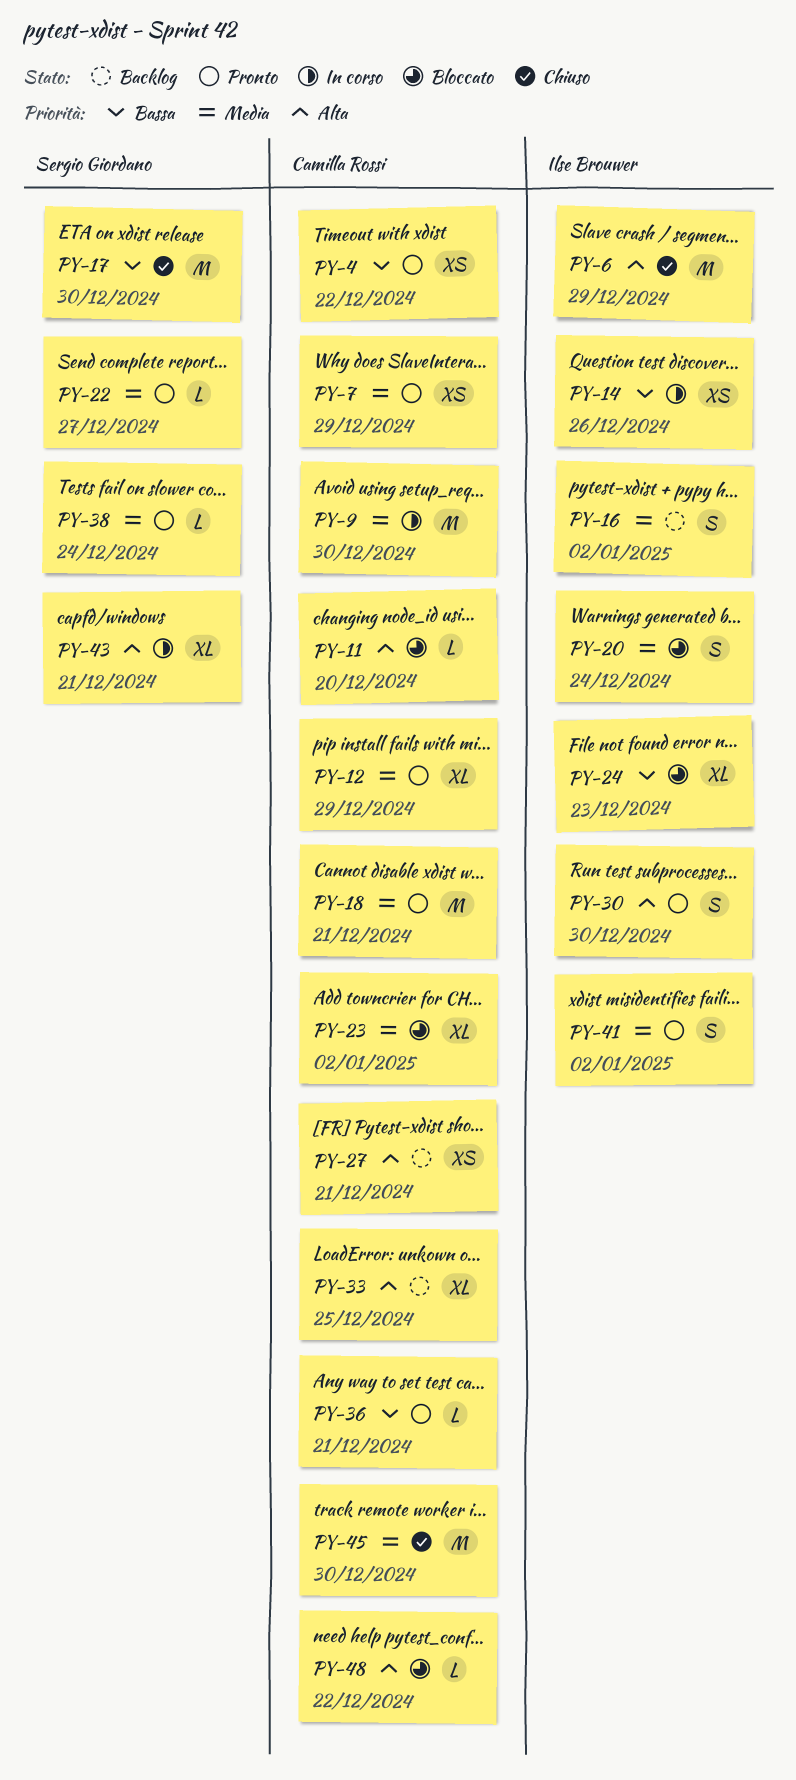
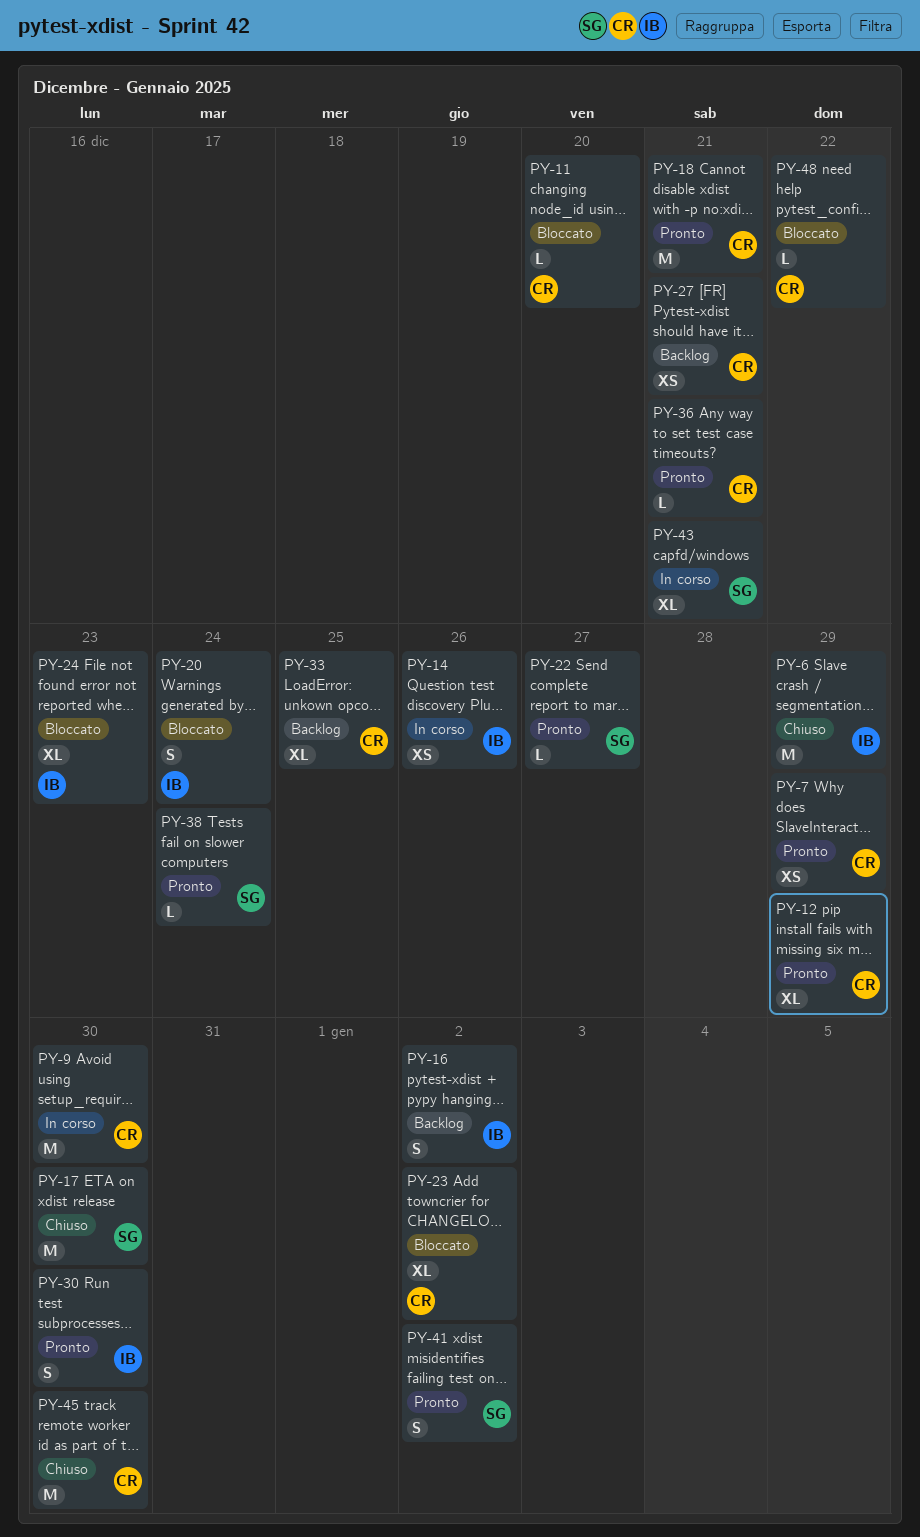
PY-4: present -> none
PY-41, owner: Ilse Brouwer -> Sergio Giordano

